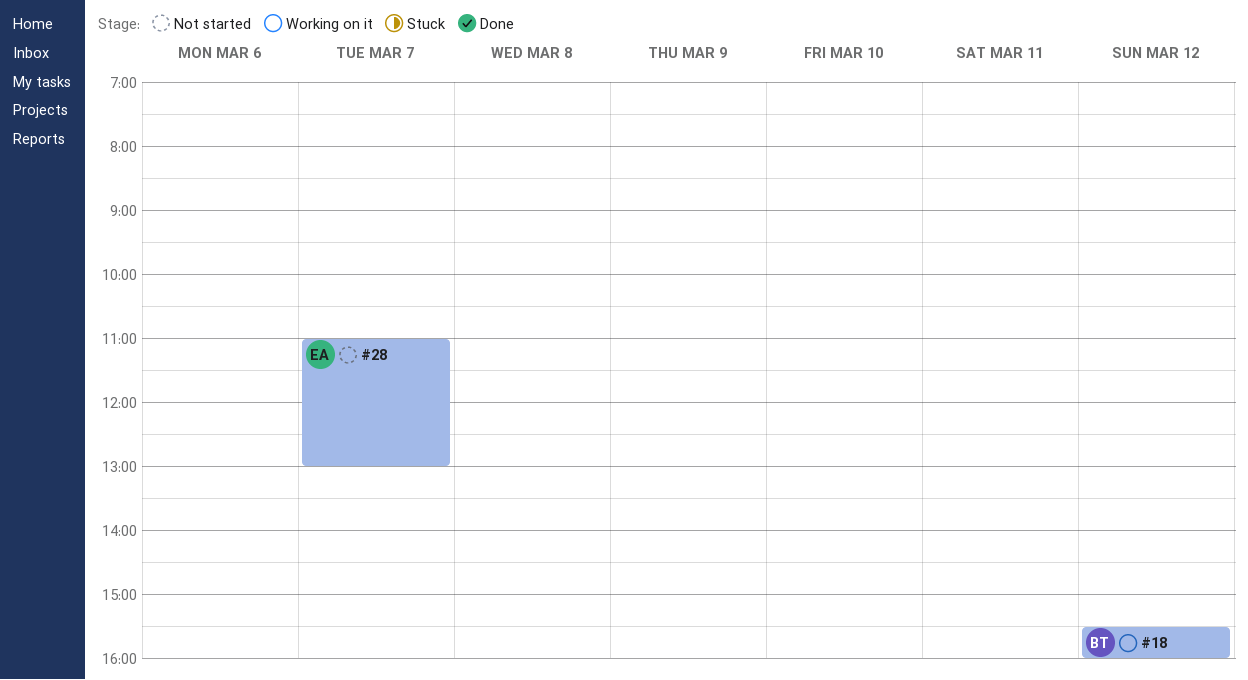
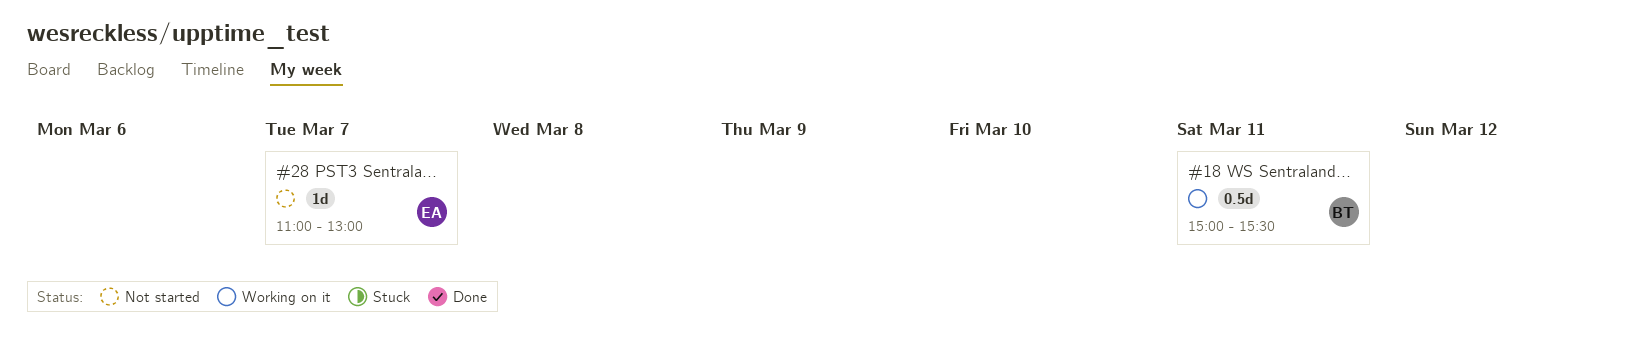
#18, day: Mar 12 -> Mar 11
#18, begins: 15:30 -> 15:00
#18, ends: 16:00 -> 15:30

